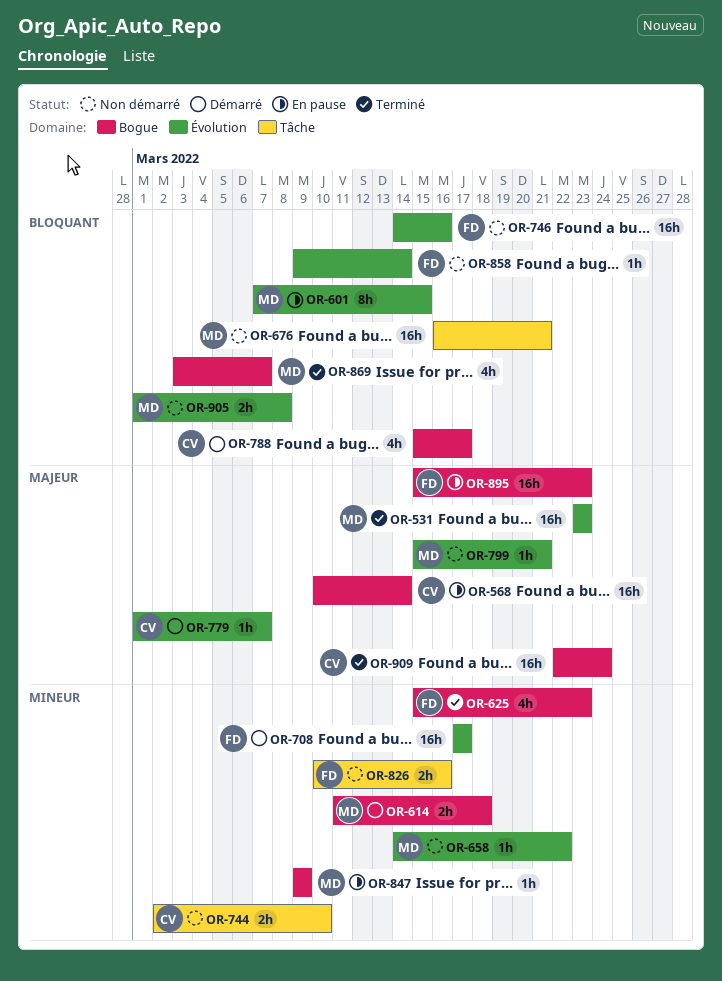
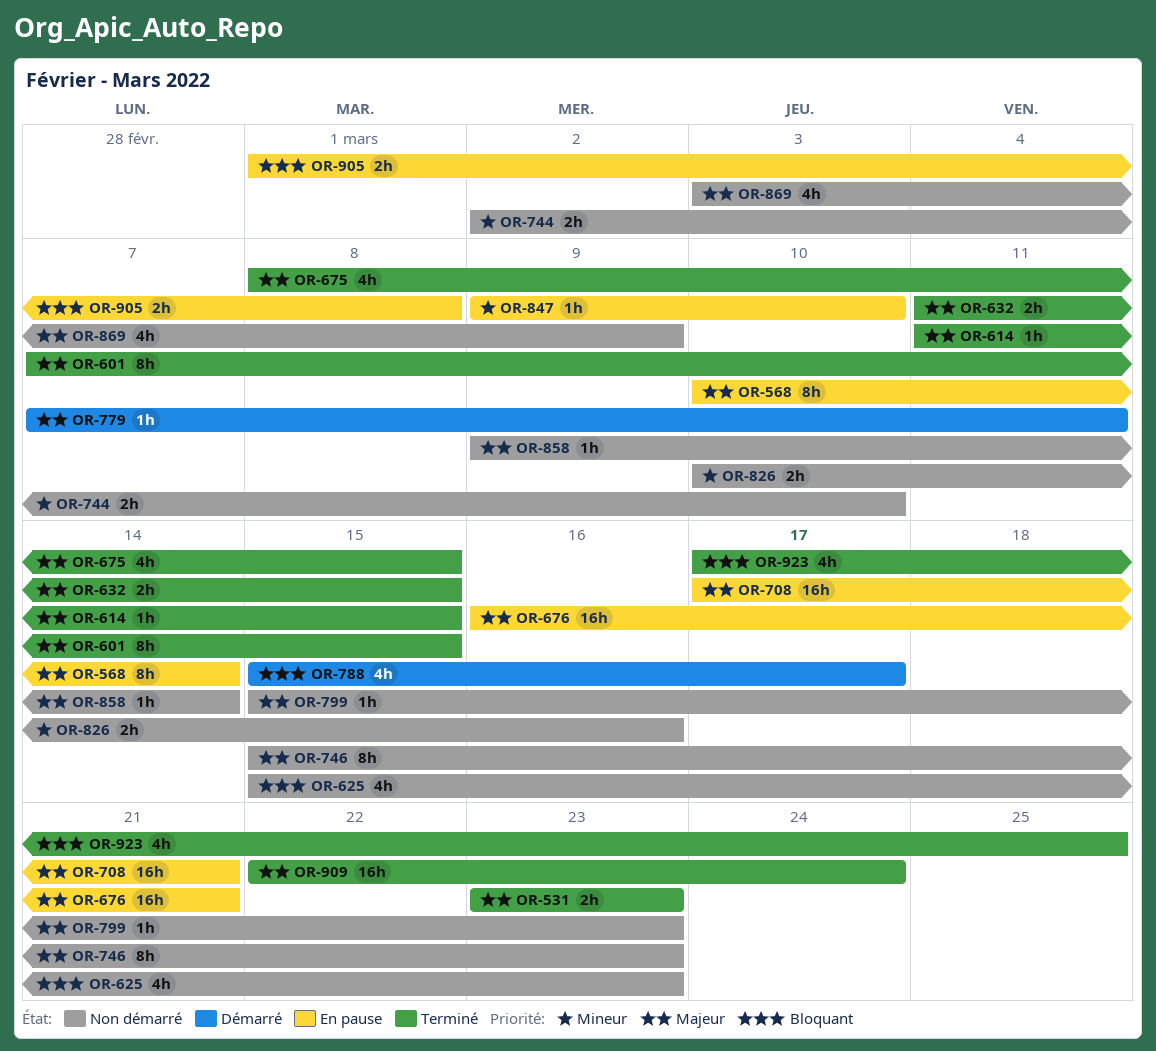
OR-531, estimate: 16h -> 2h
OR-568, estimate: 16h -> 8h
OR-601, status: En pause -> Terminé
OR-601, priority: Bloquant -> Majeur
OR-614, status: Démarré -> Terminé
OR-614, priority: Mineur -> Majeur
OR-614, estimate: 2h -> 1h
OR-614, due: Mar 18 -> Mar 15
OR-625, status: Terminé -> Non démarré
OR-625, priority: Mineur -> Bloquant
OR-632: none -> present
OR-658: present -> none
OR-675: none -> present
OR-676, status: Non démarré -> En pause
OR-676, priority: Bloquant -> Majeur
OR-708, status: Démarré -> En pause
OR-708, priority: Mineur -> Majeur
OR-708, due: Mar 17 -> Mar 21
OR-746, priority: Bloquant -> Majeur
OR-746, estimate: 16h -> 8h
OR-746, start: Mar 14 -> Mar 15
OR-746, due: Mar 16 -> Mar 23
OR-779, start: Mar 1 -> Mar 7
OR-779, due: Mar 7 -> Mar 11
OR-799, due: Mar 21 -> Mar 23
OR-847, due: Mar 9 -> Mar 10
OR-858, priority: Bloquant -> Majeur
OR-869, status: Terminé -> Non démarré
OR-869, priority: Bloquant -> Majeur
OR-869, due: Mar 7 -> Mar 9
OR-895: present -> none
OR-905, status: Non démarré -> En pause
OR-923: none -> present

